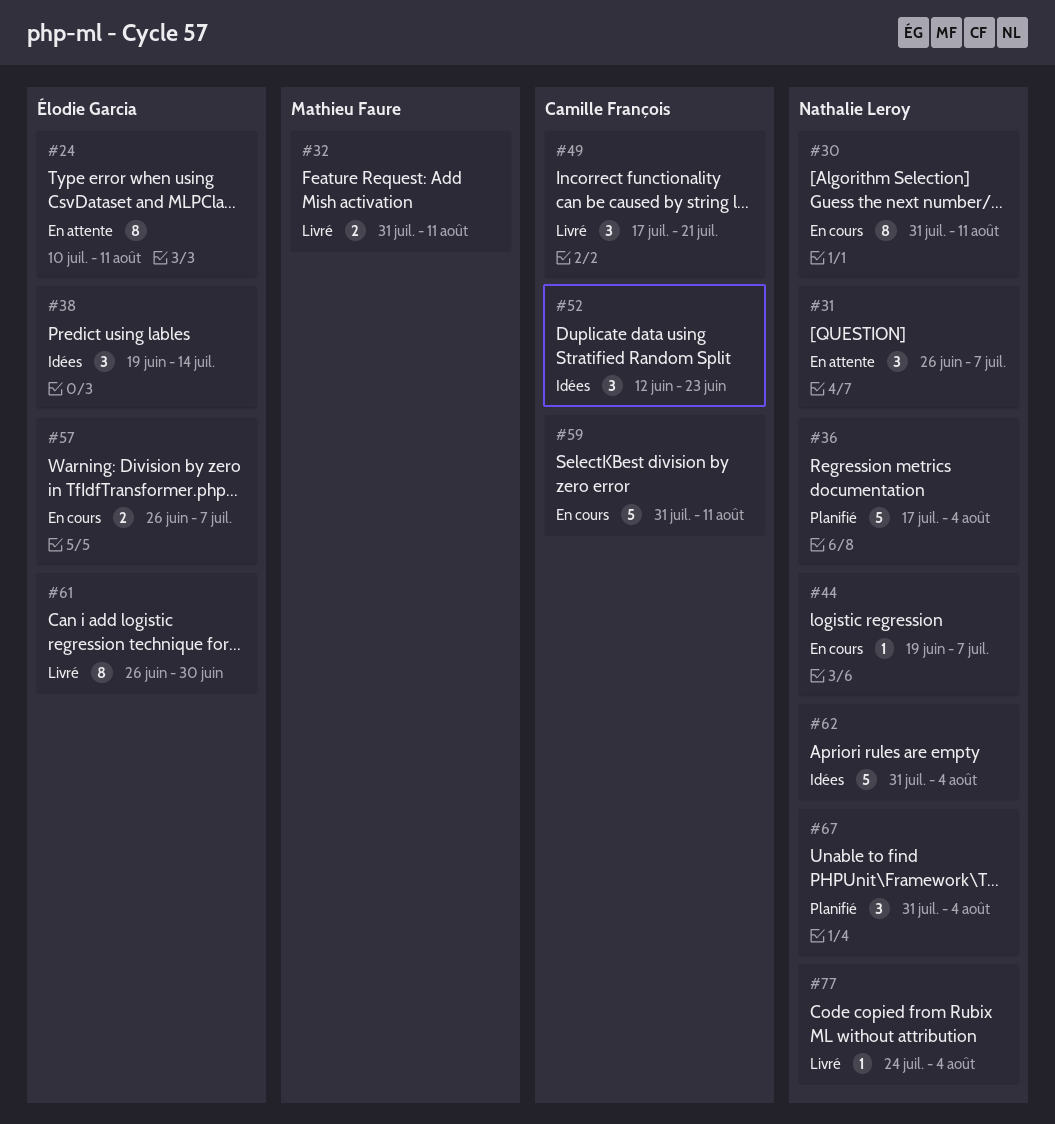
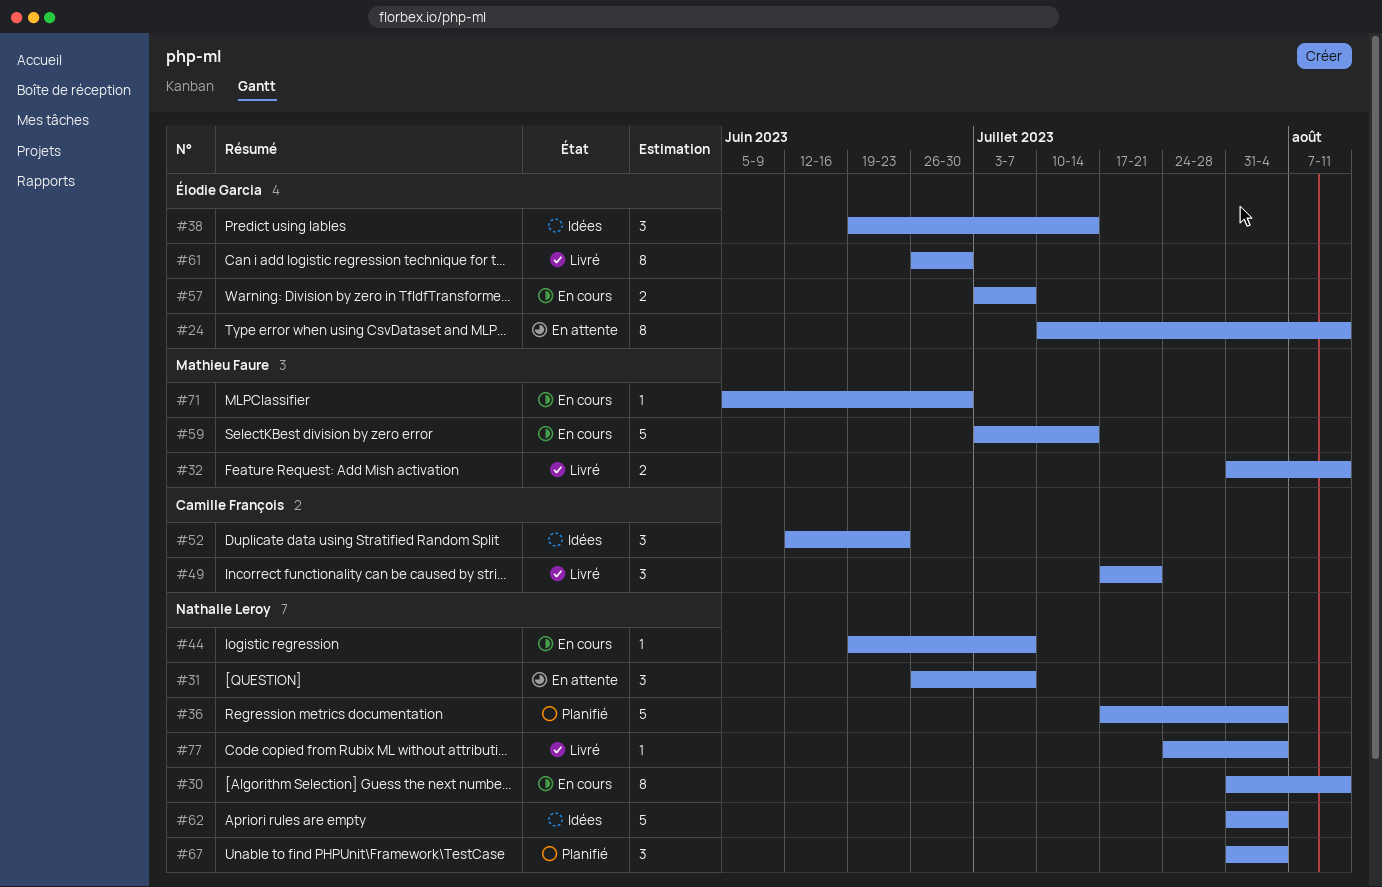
#57, start: Jun 26 -> Jul 3
#59, owner: Camille François -> Mathieu Faure
#59, start: Jul 31 -> Jul 3
#59, due: Aug 11 -> Jul 14
#71: none -> present

